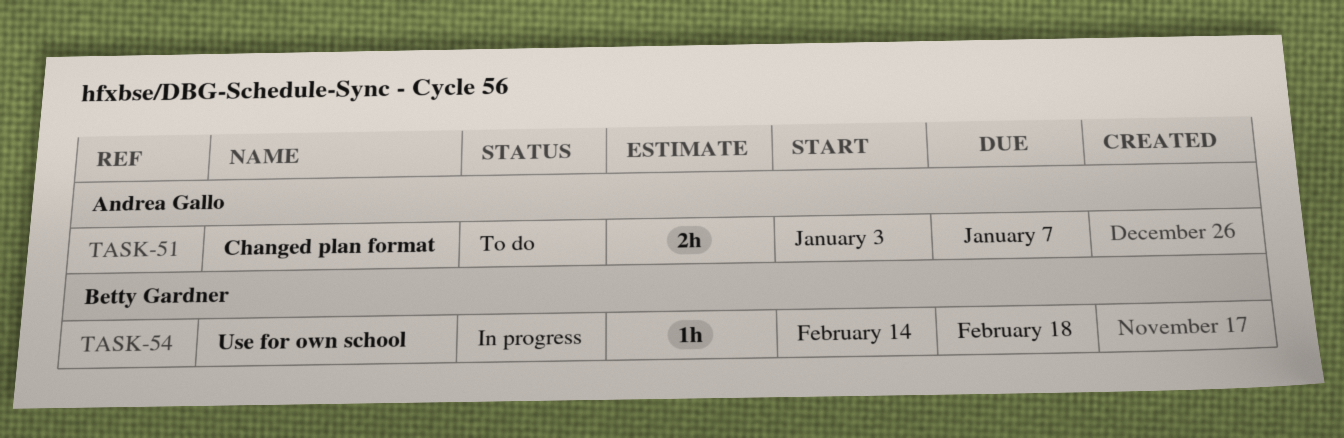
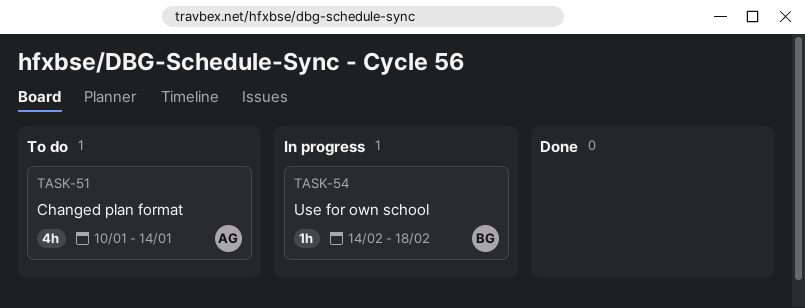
TASK-51, estimate: 2h -> 4h
TASK-51, start: Jan 3 -> Jan 10
TASK-51, due: Jan 7 -> Jan 14

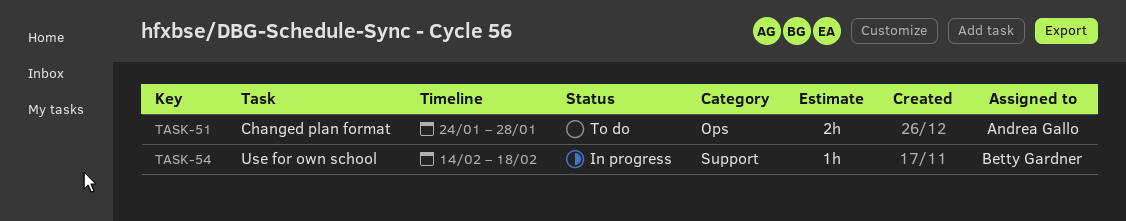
TASK-51, estimate: 4h -> 2h
TASK-51, start: Jan 10 -> Jan 24
TASK-51, due: Jan 14 -> Jan 28

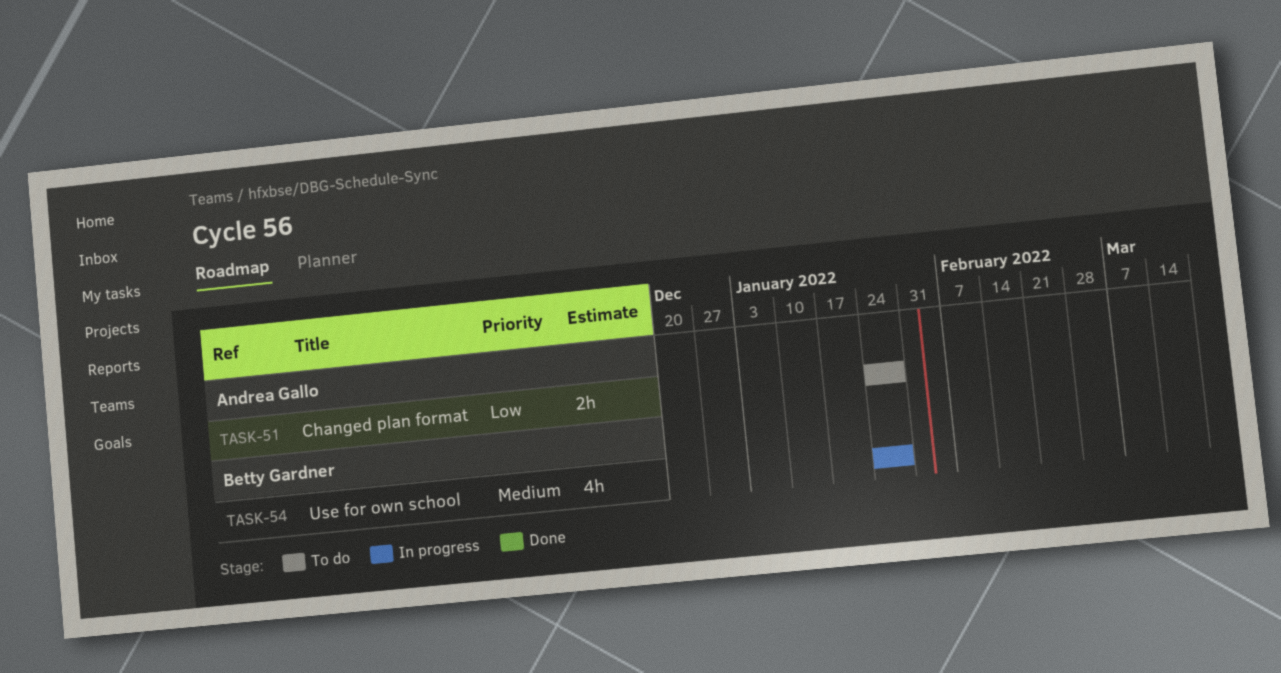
TASK-54, estimate: 1h -> 4h
TASK-54, start: Feb 14 -> Jan 24
TASK-54, due: Feb 18 -> Jan 28

